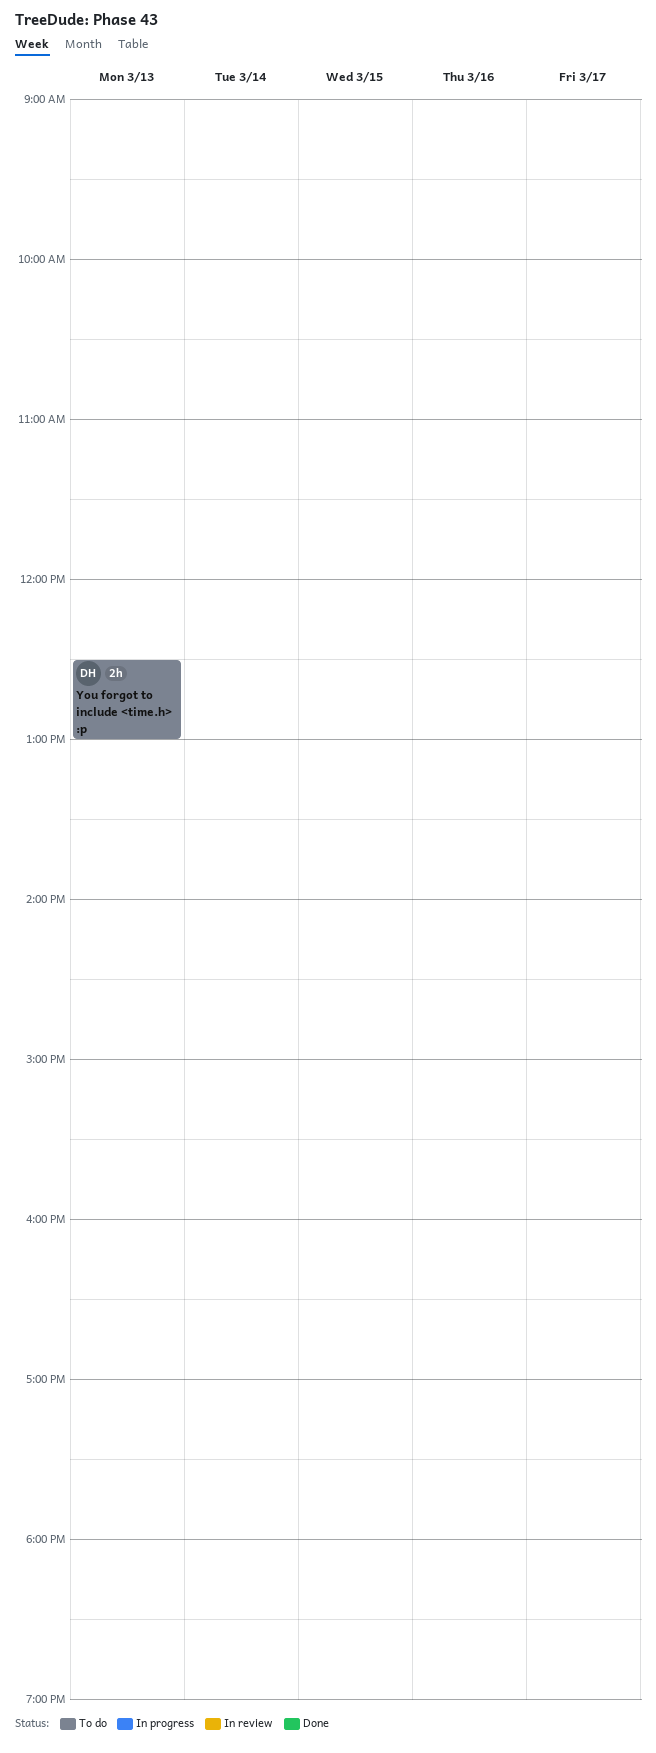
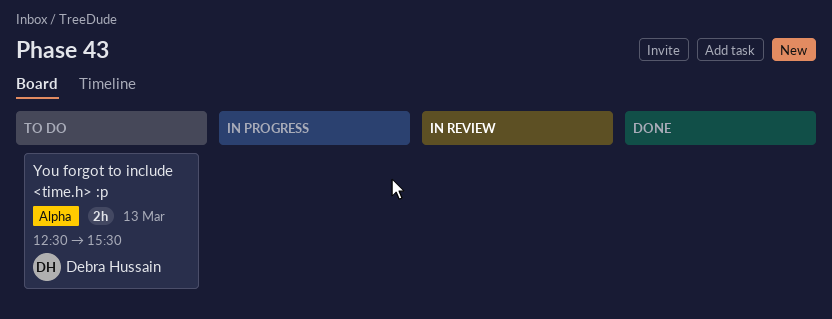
You forgot to include <time.h> :p, ends: 13:00 -> 15:30

